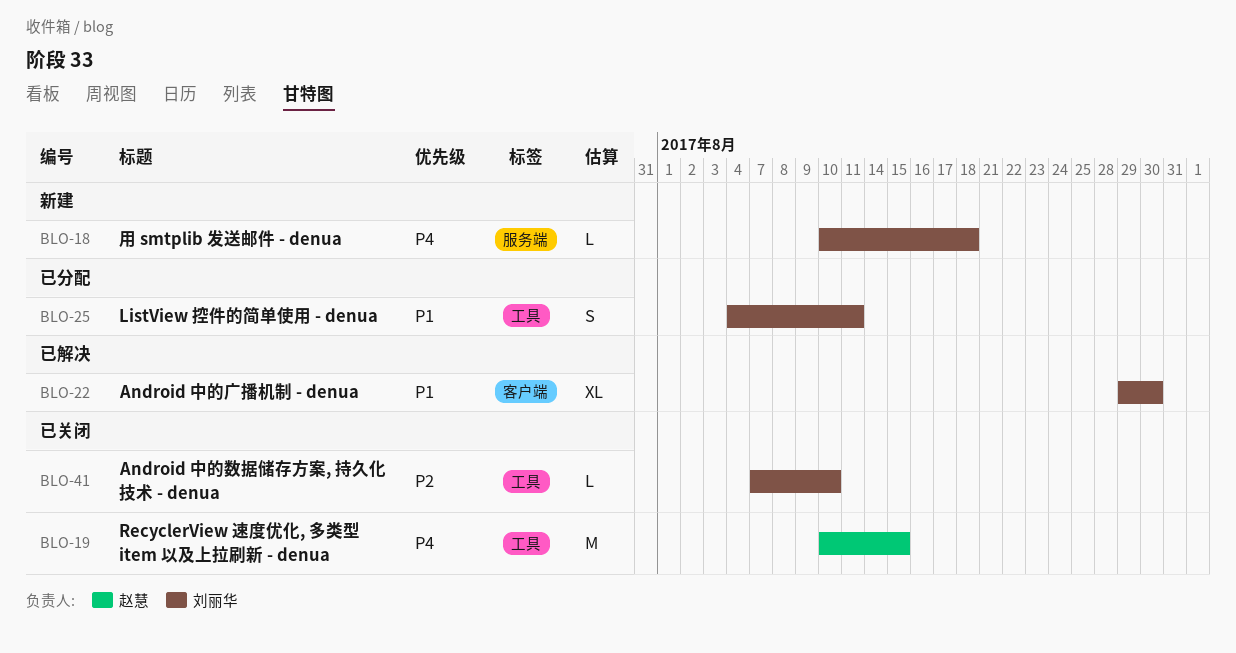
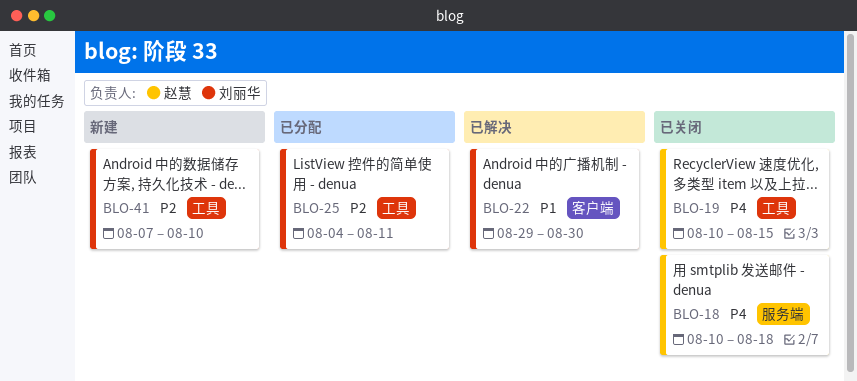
BLO-18, status: 新建 -> 已关闭
BLO-18, owner: 刘丽华 -> 赵慧
BLO-25, priority: P1 -> P2
BLO-41, status: 已关闭 -> 新建

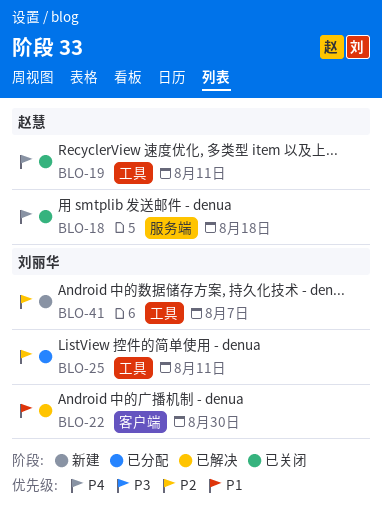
BLO-19, due: Aug 15 -> Aug 11
BLO-41, due: Aug 10 -> Aug 7

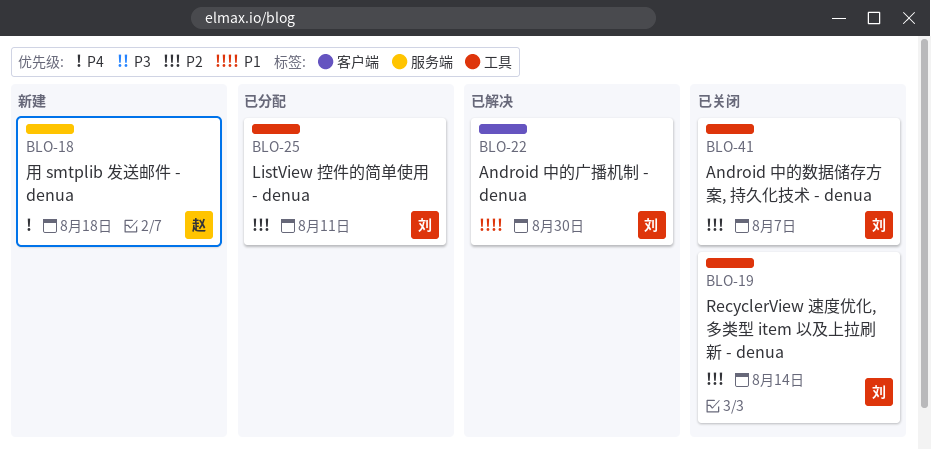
BLO-18, status: 已关闭 -> 新建
BLO-19, owner: 赵慧 -> 刘丽华
BLO-19, priority: P4 -> P2
BLO-19, due: Aug 11 -> Aug 14
BLO-41, status: 新建 -> 已关闭

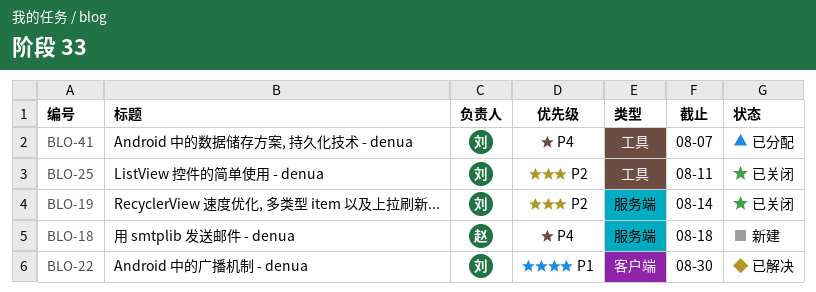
BLO-19, label: 工具 -> 服务端
BLO-25, status: 已分配 -> 已关闭
BLO-41, status: 已关闭 -> 已分配
BLO-41, priority: P2 -> P4

